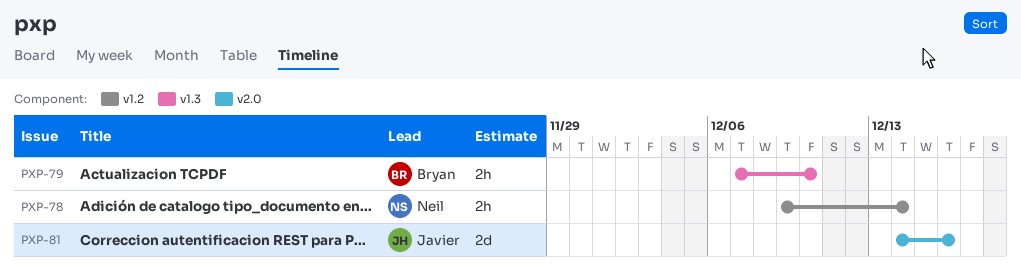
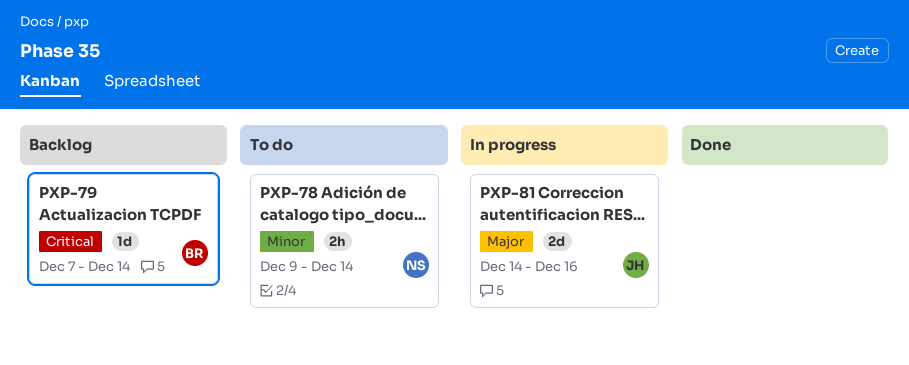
PXP-79, estimate: 2h -> 1d
PXP-79, due: Dec 10 -> Dec 14

